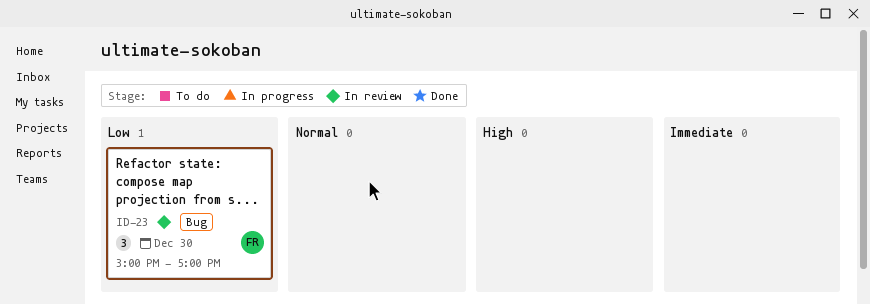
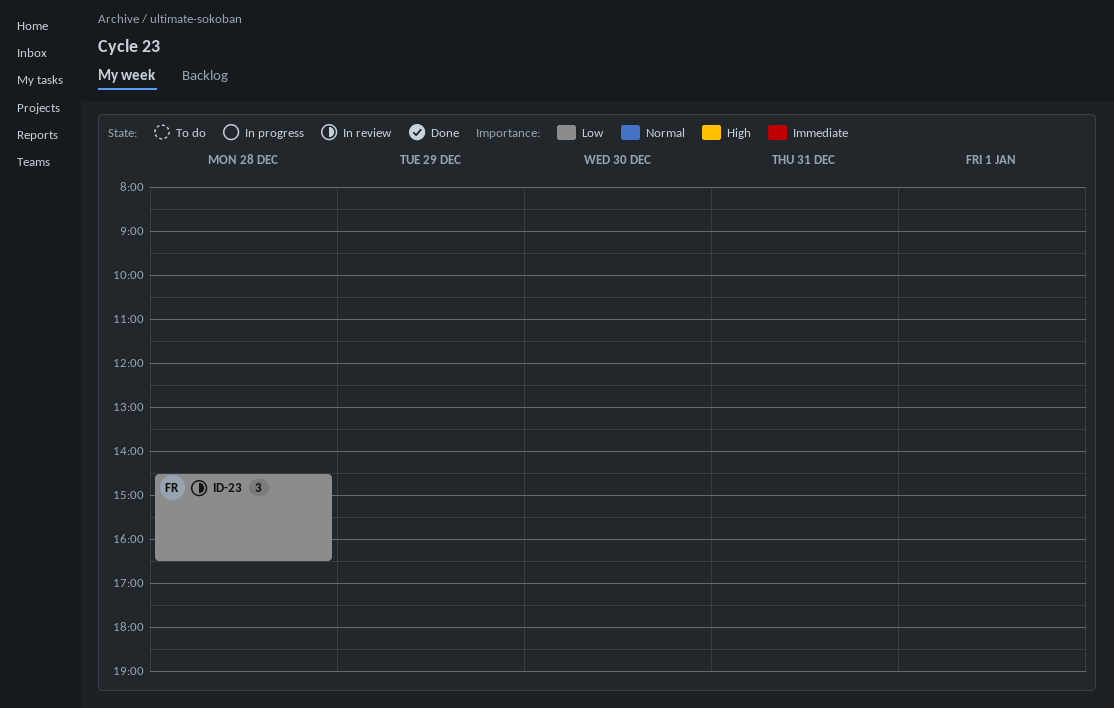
ID-23, day: Dec 30 -> Dec 28
ID-23, begins: 15:00 -> 14:30
ID-23, ends: 17:00 -> 16:30

